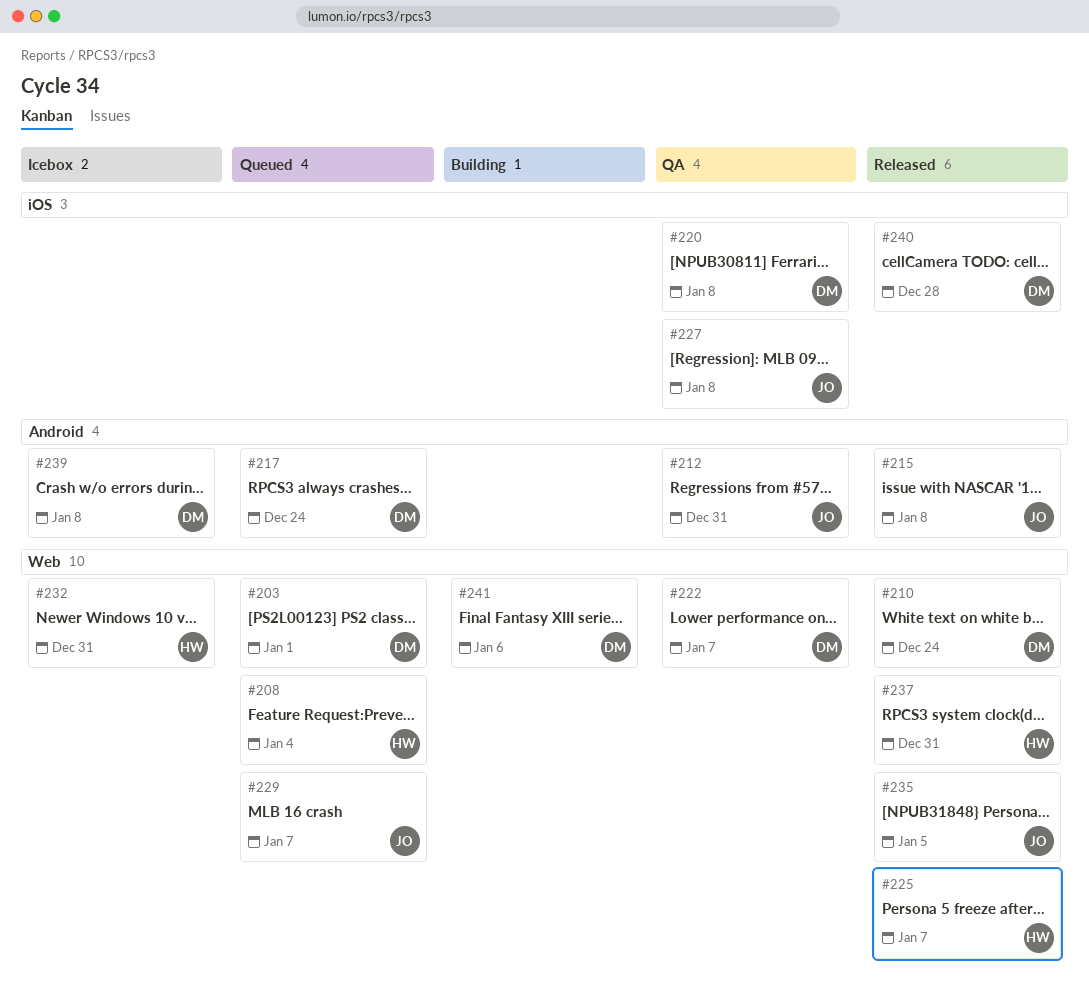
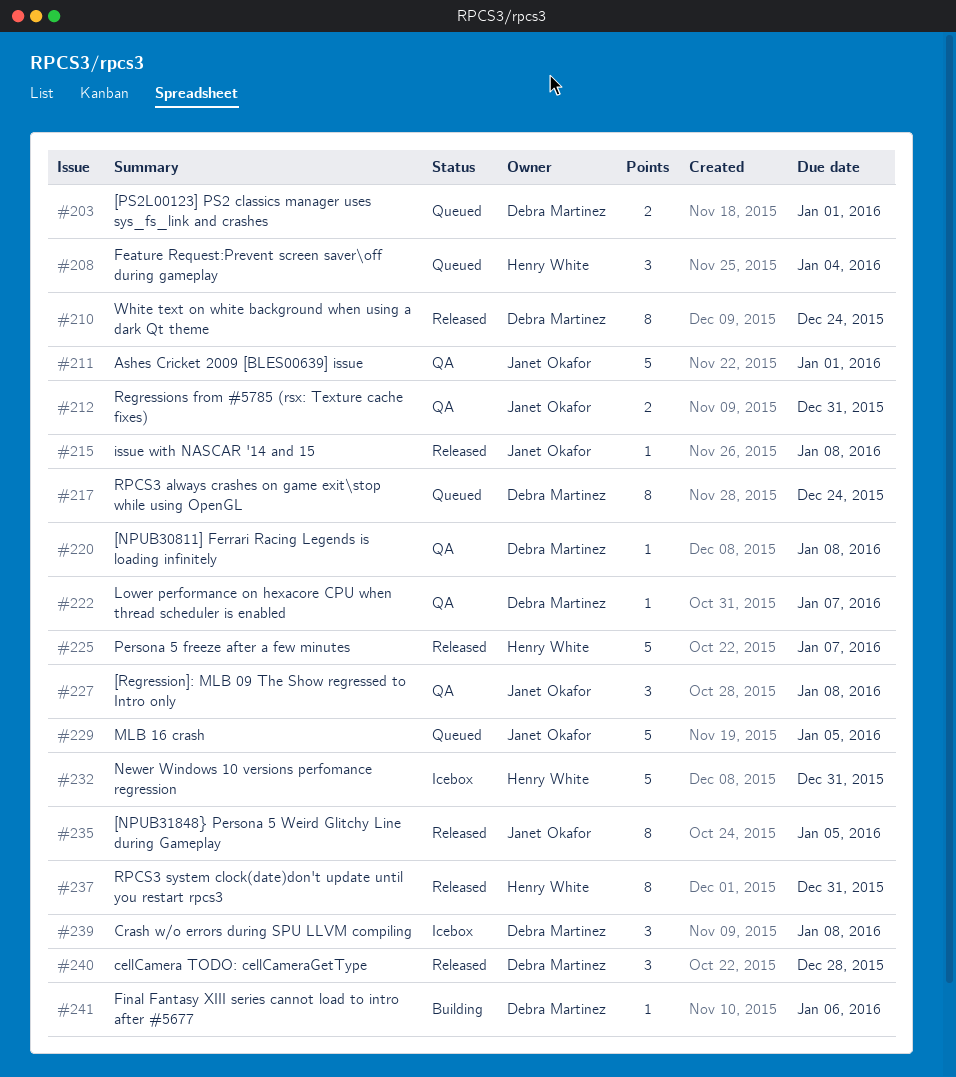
#211: none -> present
#229, due: Jan 7 -> Jan 5

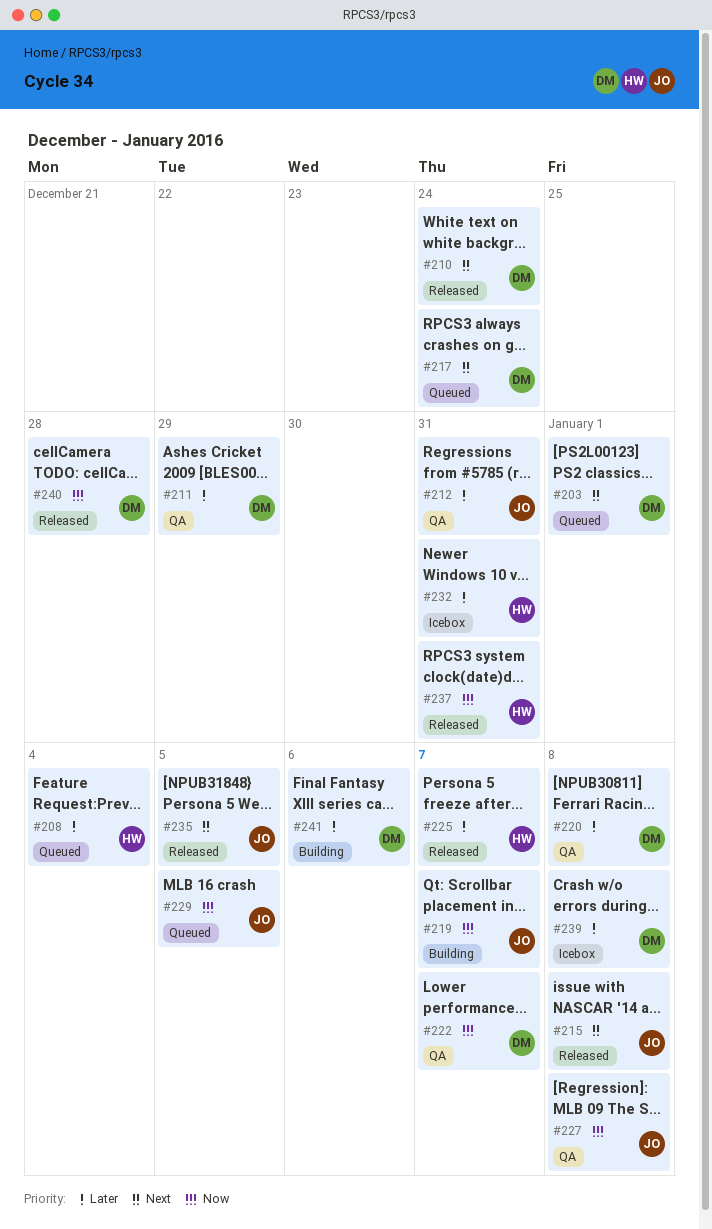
#211, owner: Janet Okafor -> Debra Martinez
#211, due: Jan 1 -> Dec 29
#219: none -> present

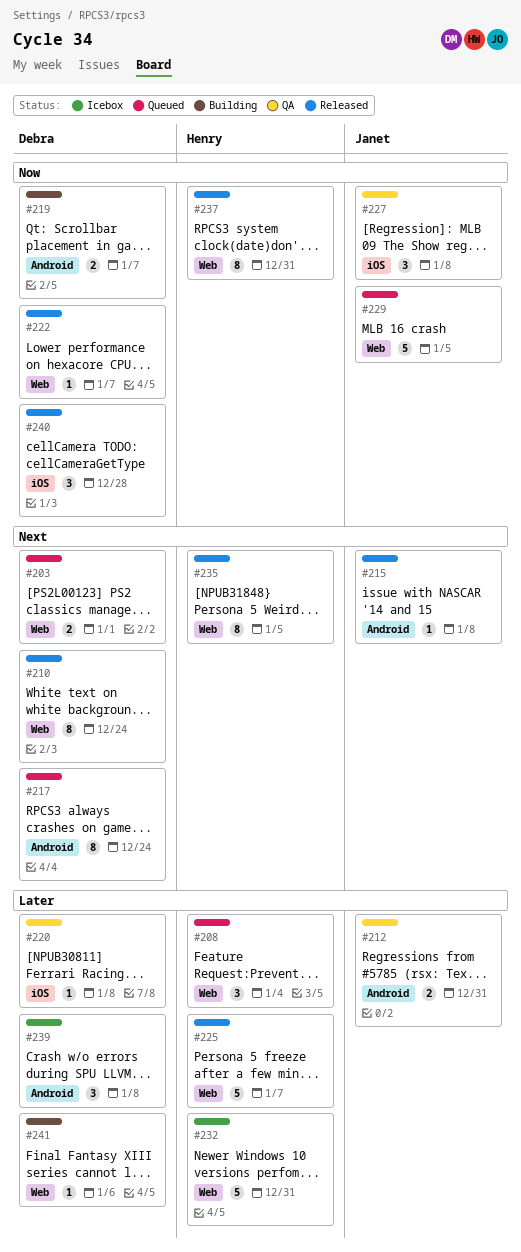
#211: present -> none
#219, owner: Janet -> Debra
#222, status: QA -> Released
#235, owner: Janet -> Henry

